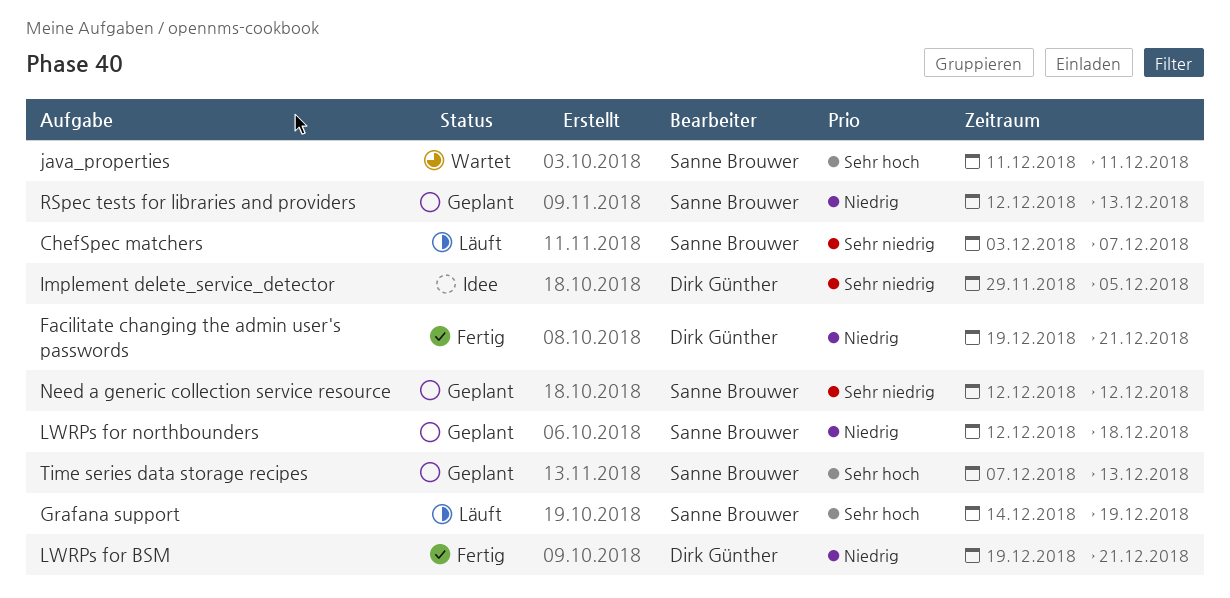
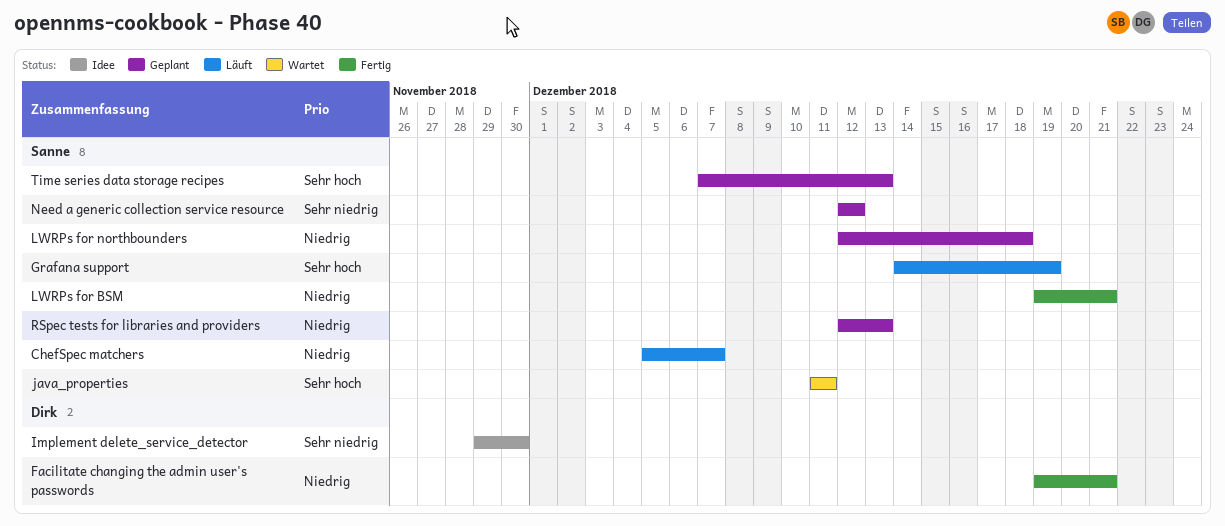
ChefSpec matchers, priority: Sehr niedrig -> Niedrig
ChefSpec matchers, start: Dec 3 -> Dec 5
Implement delete_service_detector, due: Dec 5 -> Nov 30
LWRPs for BSM, owner: Dirk Günther -> Sanne Brouwer

